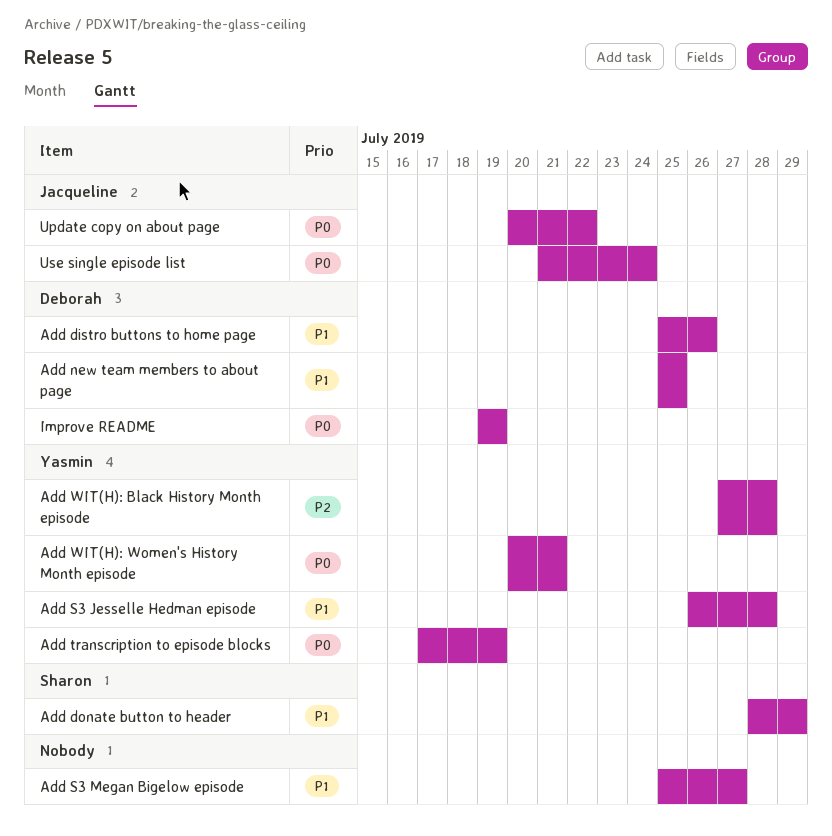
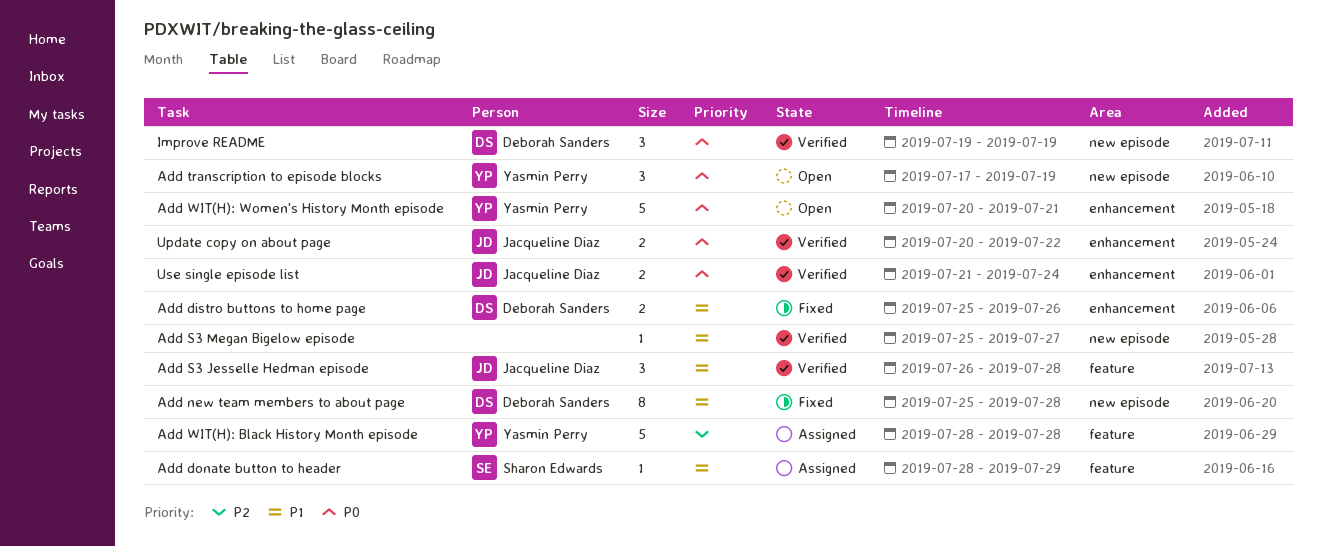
Add new team members to about page, due: Jul 25 -> Jul 28
Add S3 Jesselle Hedman episode, owner: Yasmin Perry -> Jacqueline Diaz
Add WIT(H): Black History Month episode, start: Jul 27 -> Jul 28

